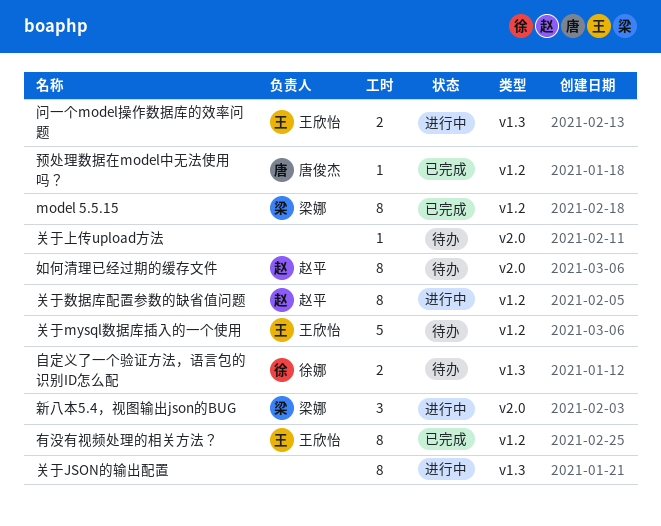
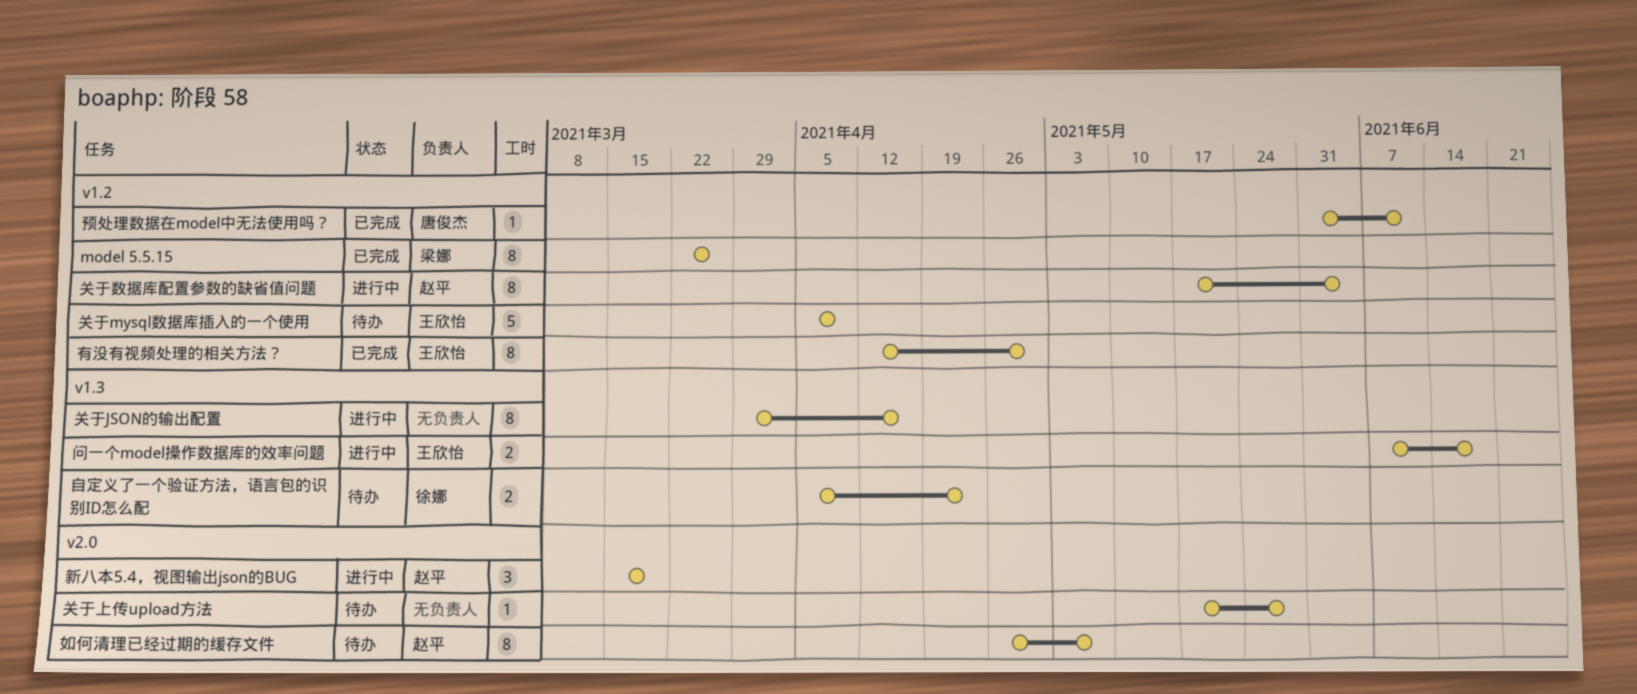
新八本5.4，视图输出json的BUG, owner: 梁娜 -> 赵平

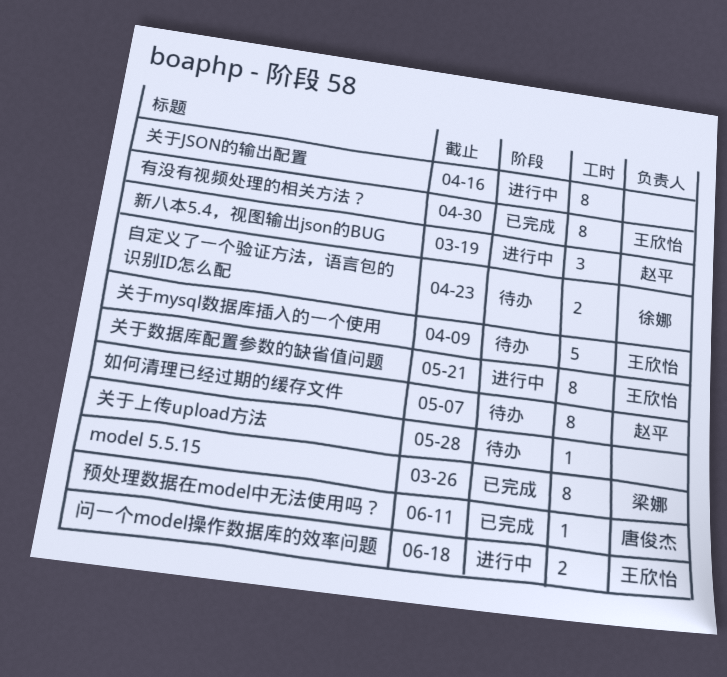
关于数据库配置参数的缺省值问题, owner: 赵平 -> 王欣怡
关于数据库配置参数的缺省值问题, due: Jun 4 -> May 21

